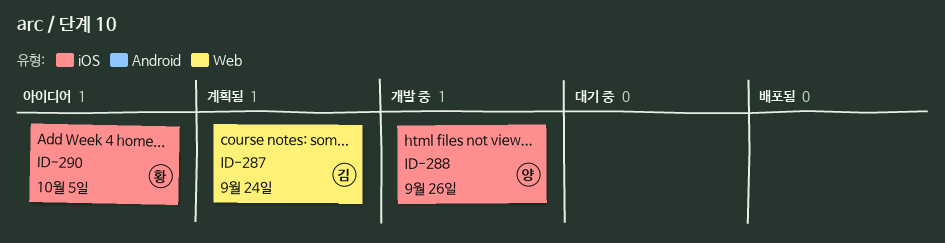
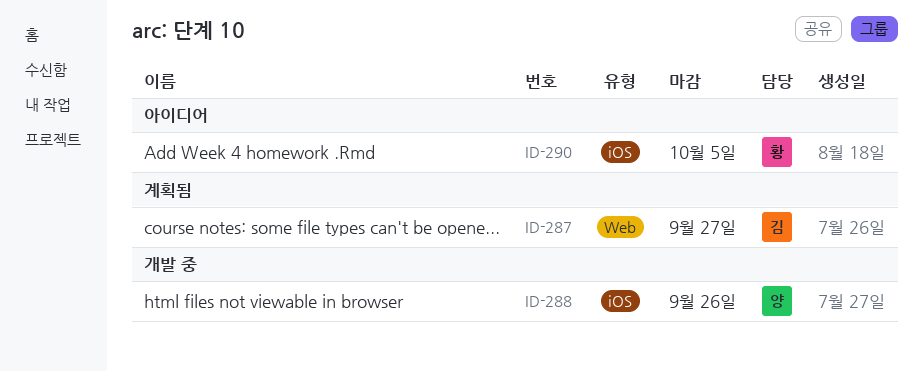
ID-287, due: Sep 24 -> Sep 27

